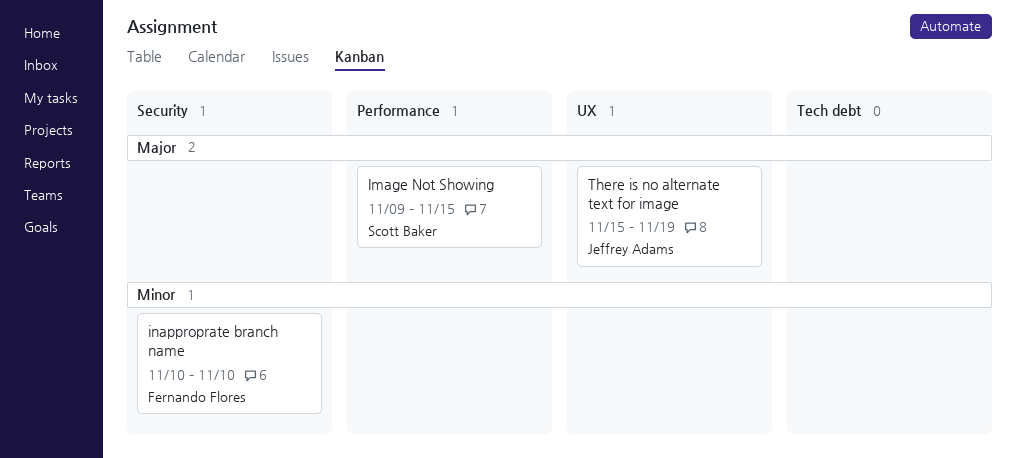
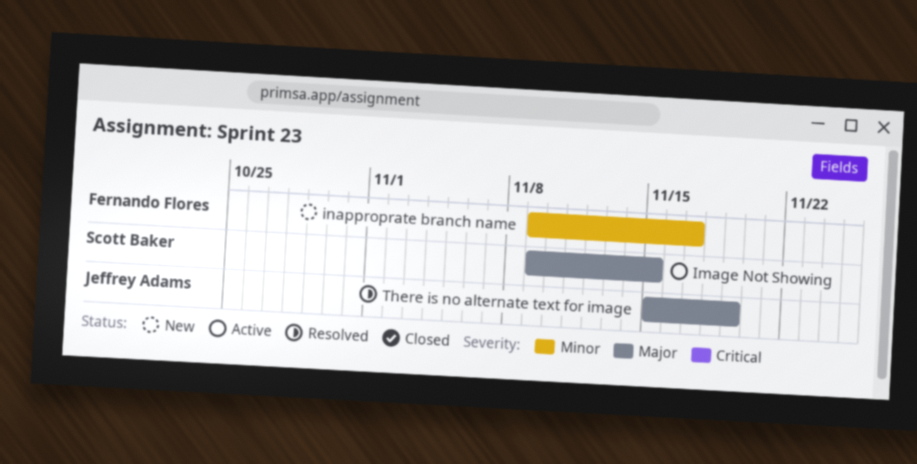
inapproprate branch name, start: Nov 10 -> Nov 9
inapproprate branch name, due: Nov 10 -> Nov 17

